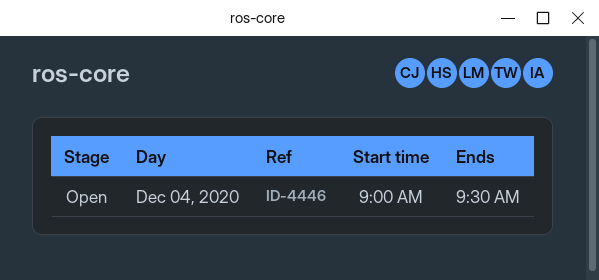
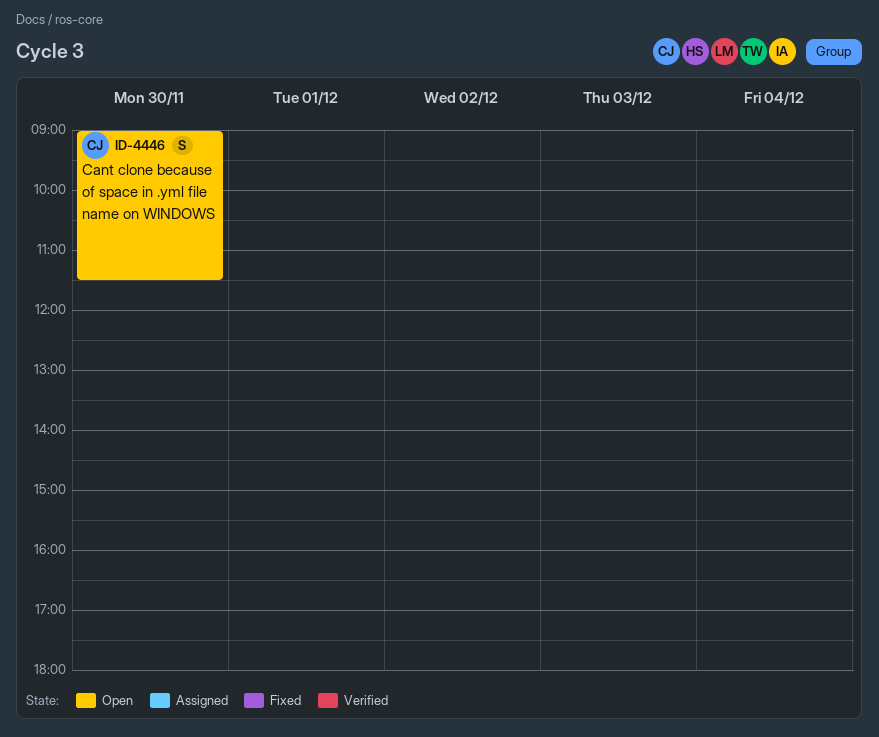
ID-4446, day: Dec 4 -> Nov 30
ID-4446, ends: 09:30 -> 11:30

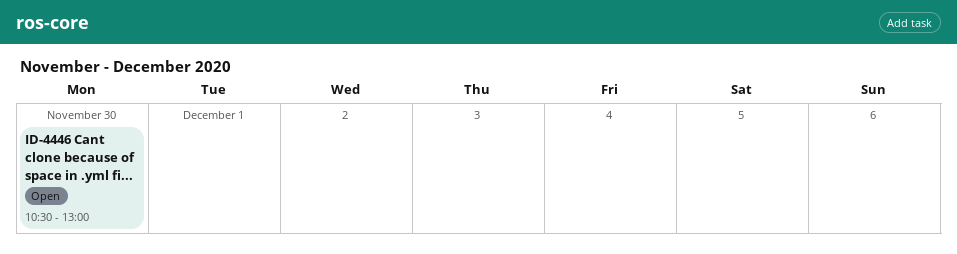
ID-4446, begins: 09:00 -> 10:30
ID-4446, ends: 11:30 -> 13:00

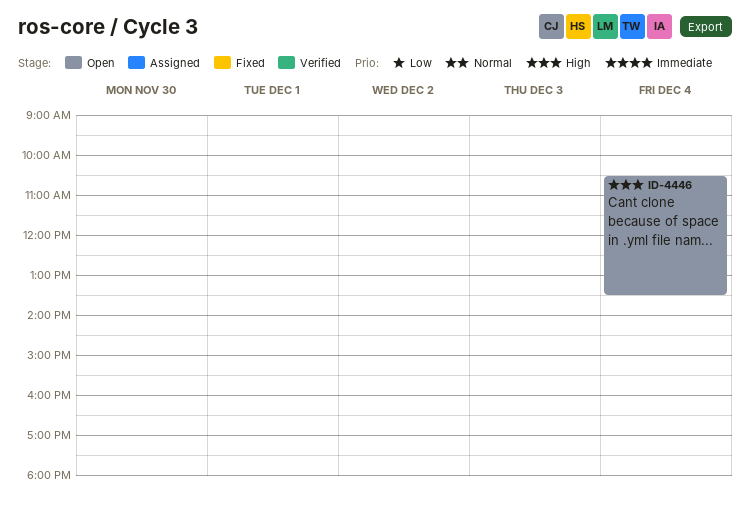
ID-4446, day: Nov 30 -> Dec 4
ID-4446, ends: 13:00 -> 13:30

